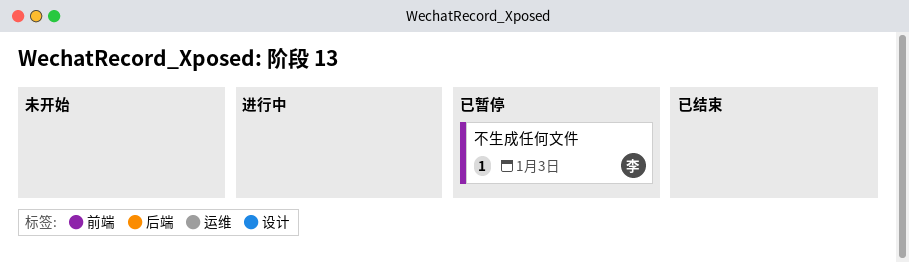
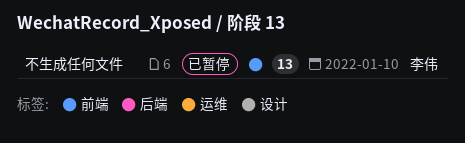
不生成任何文件, estimate: 1 -> 13
不生成任何文件, due: Jan 3 -> Jan 10

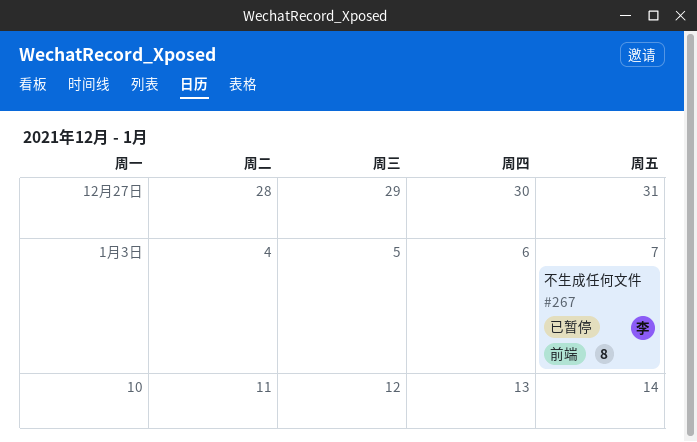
不生成任何文件, estimate: 13 -> 8
不生成任何文件, due: Jan 10 -> Jan 7

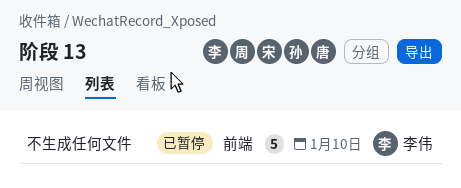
不生成任何文件, estimate: 8 -> 5
不生成任何文件, due: Jan 7 -> Jan 10

